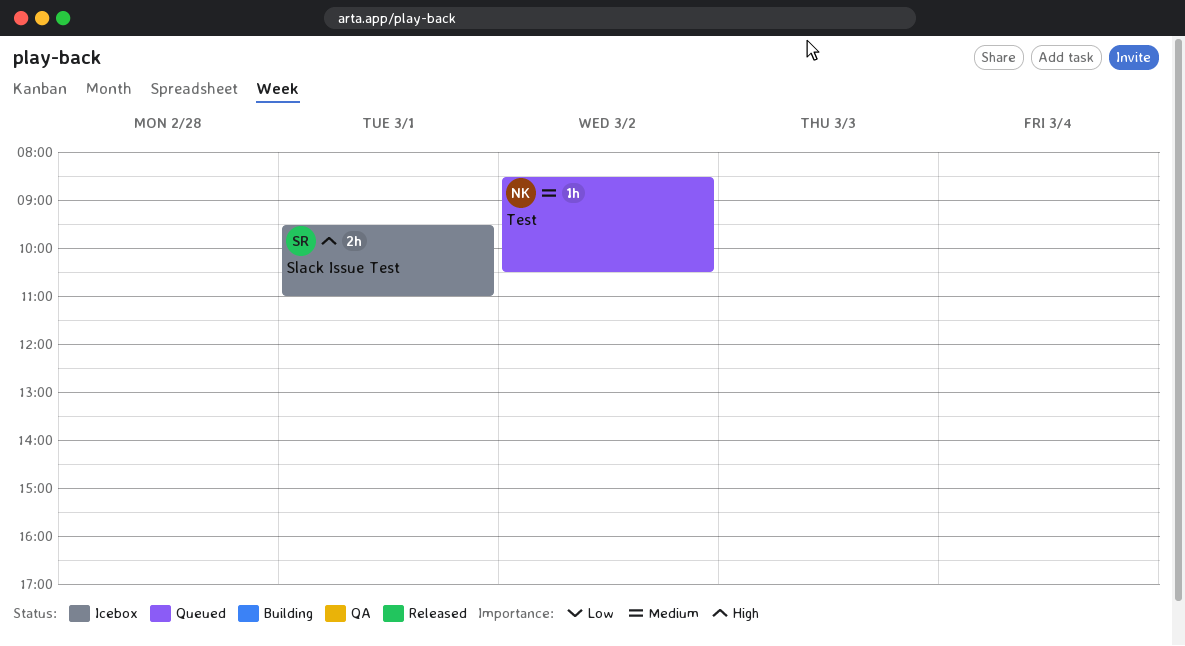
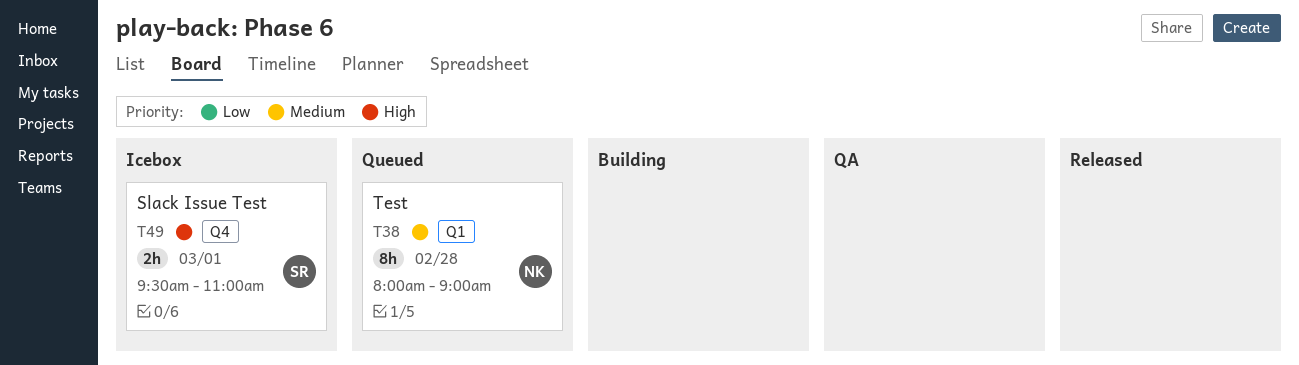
Test, estimate: 1h -> 8h
Test, day: Mar 2 -> Feb 28
Test, begins: 08:30 -> 08:00
Test, ends: 10:30 -> 09:00

